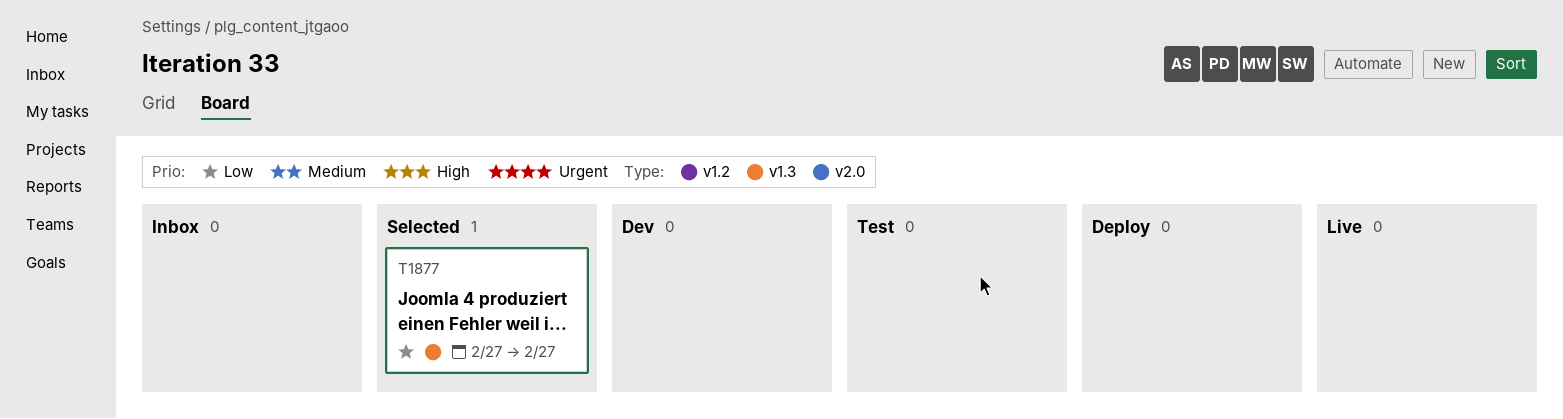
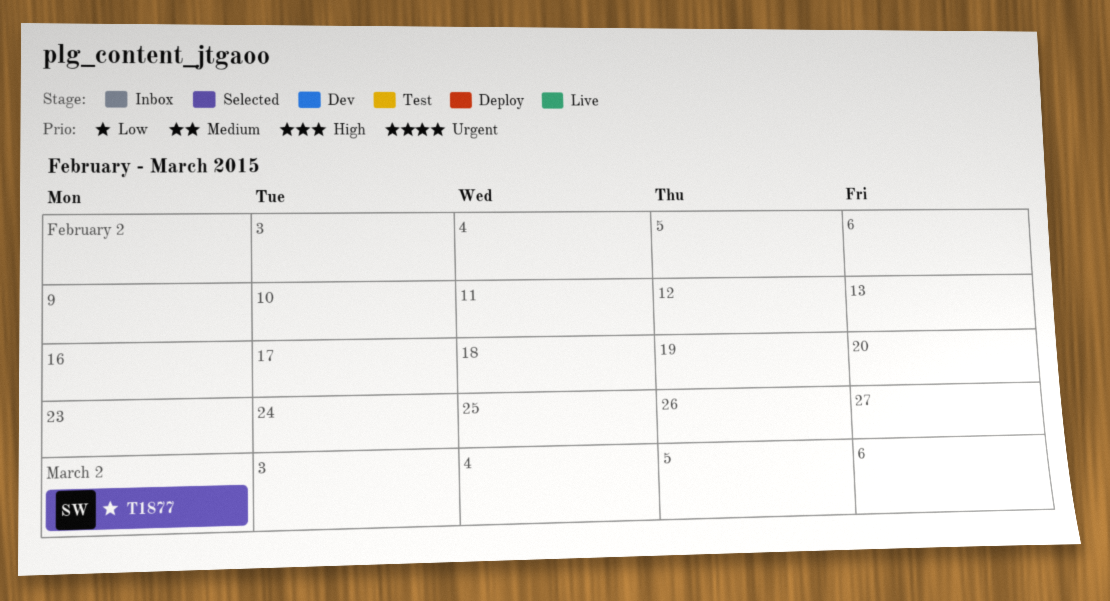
T1877, start: Feb 27 -> Mar 2
T1877, due: Feb 27 -> Mar 2

